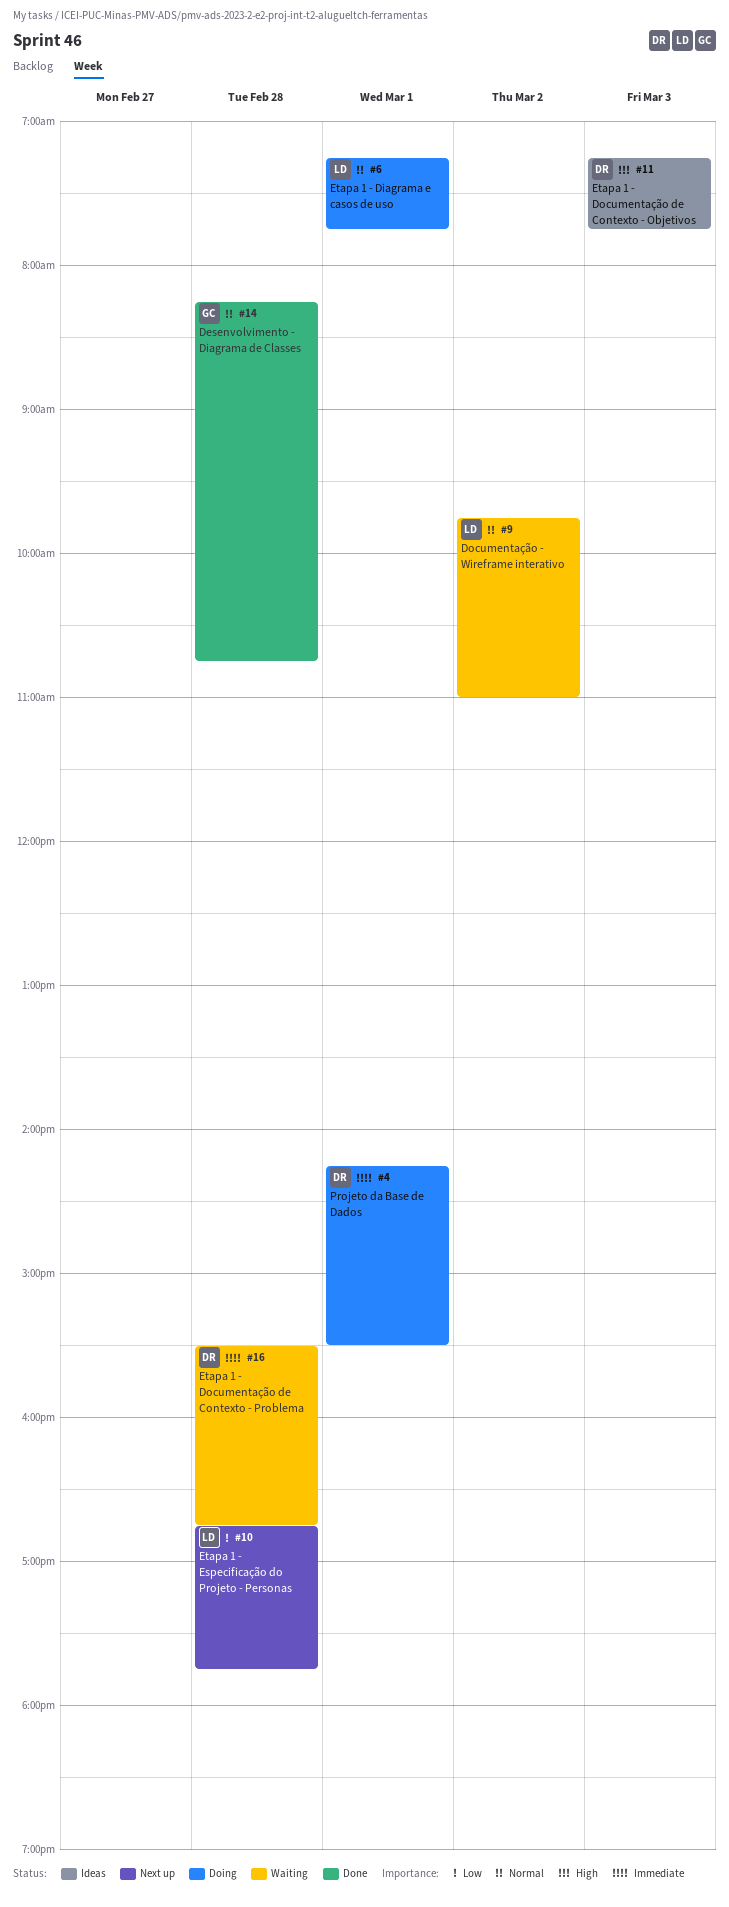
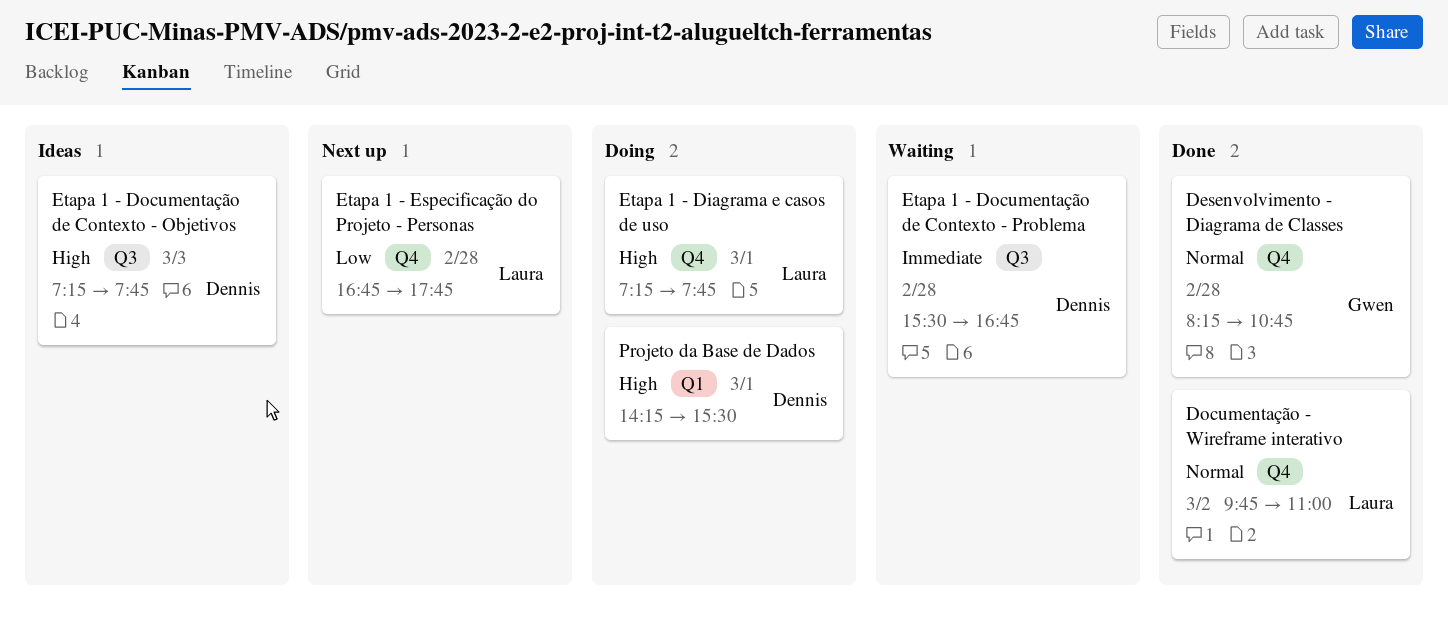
Documentação - Wireframe interativo, status: Waiting -> Done
Etapa 1 - Diagrama e casos de uso, priority: Normal -> High
Projeto da Base de Dados, priority: Immediate -> High

